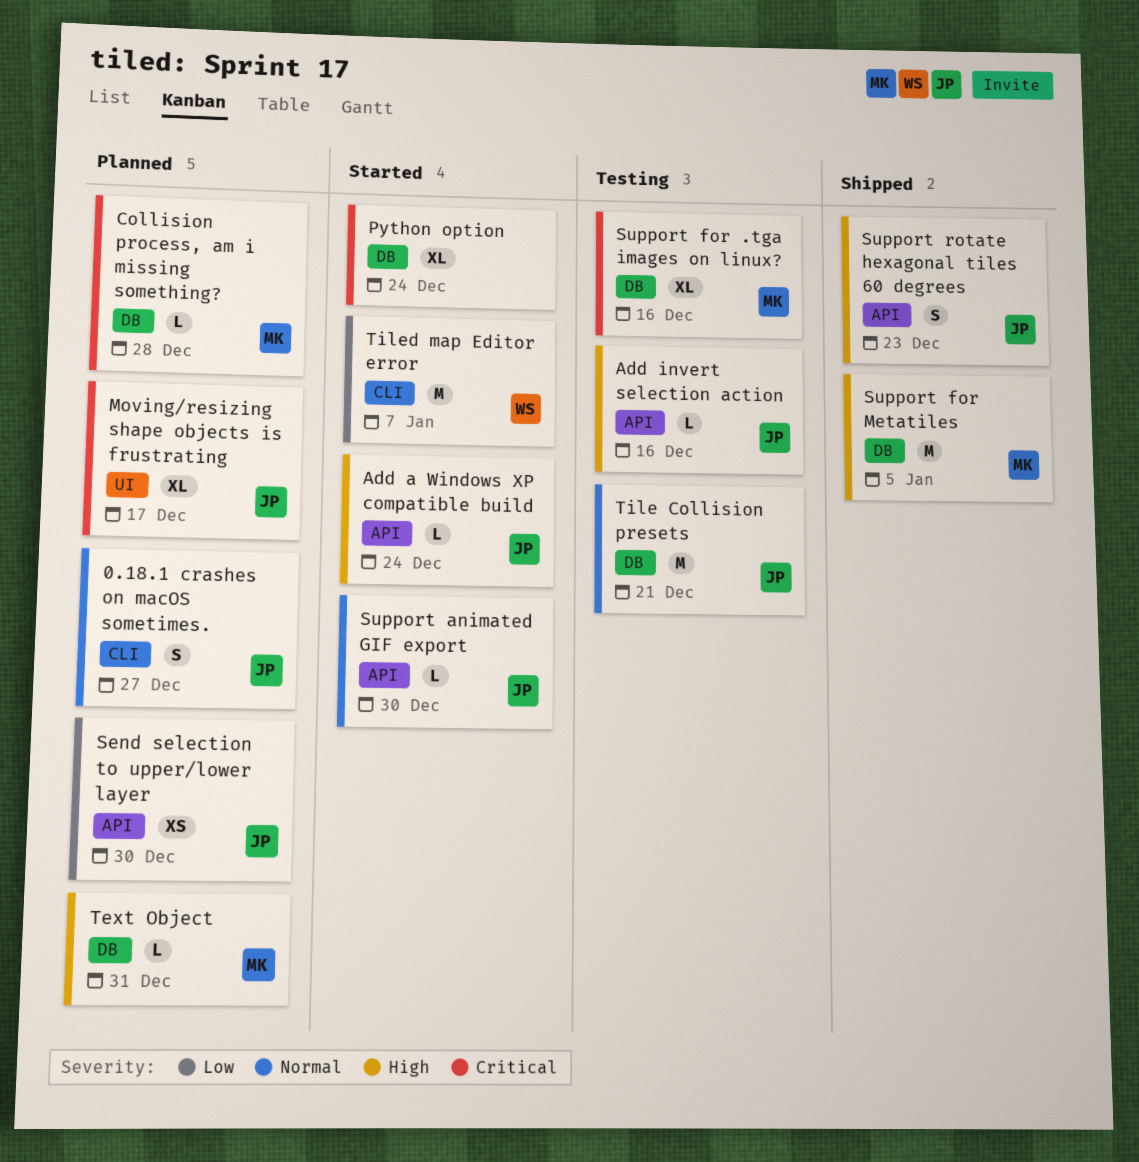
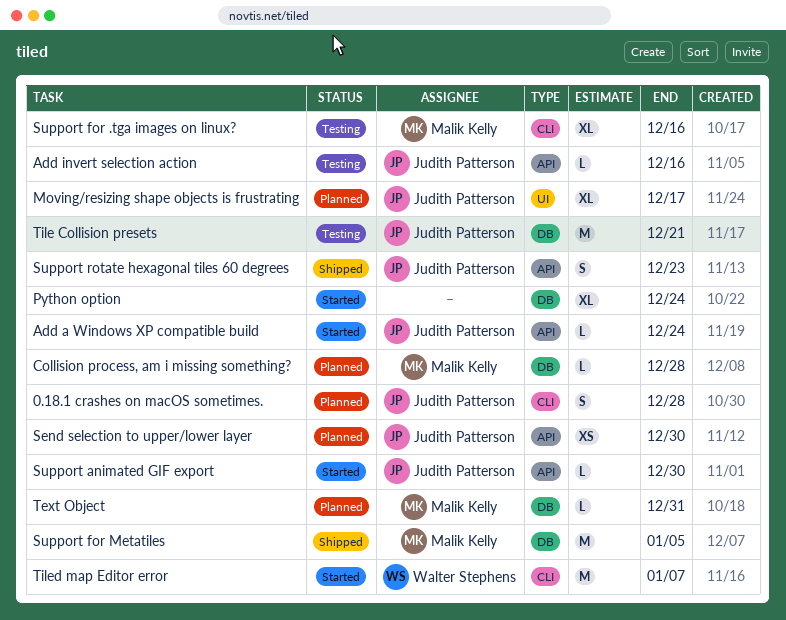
0.18.1 crashes on macOS sometimes., due: Dec 27 -> Dec 28
Support for .tga images on linux?, label: DB -> CLI

